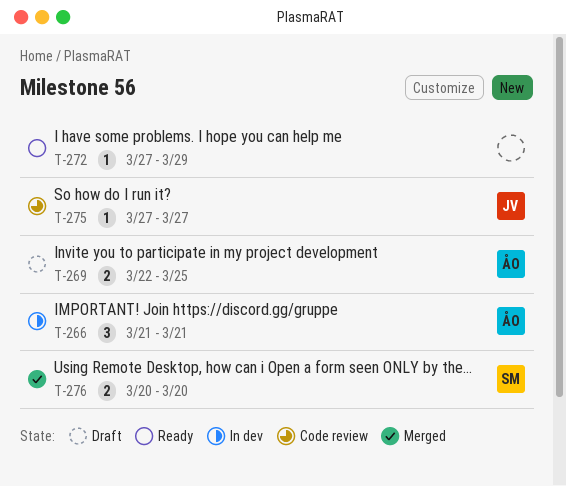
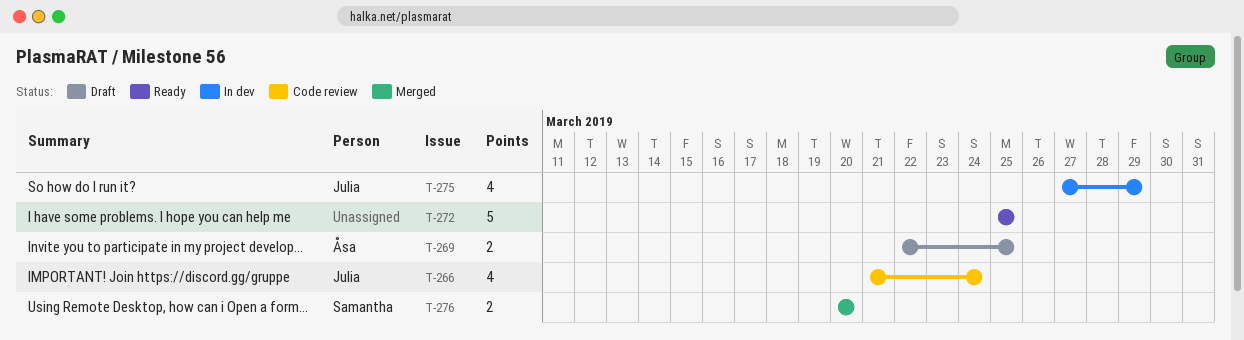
T-266, status: In dev -> Code review
T-266, owner: Åsa -> Julia
T-266, estimate: 3 -> 4
T-266, due: Mar 21 -> Mar 24
T-272, estimate: 1 -> 5
T-272, start: Mar 27 -> Mar 25
T-272, due: Mar 29 -> Mar 25
T-275, status: Code review -> In dev
T-275, estimate: 1 -> 4
T-275, due: Mar 27 -> Mar 29

